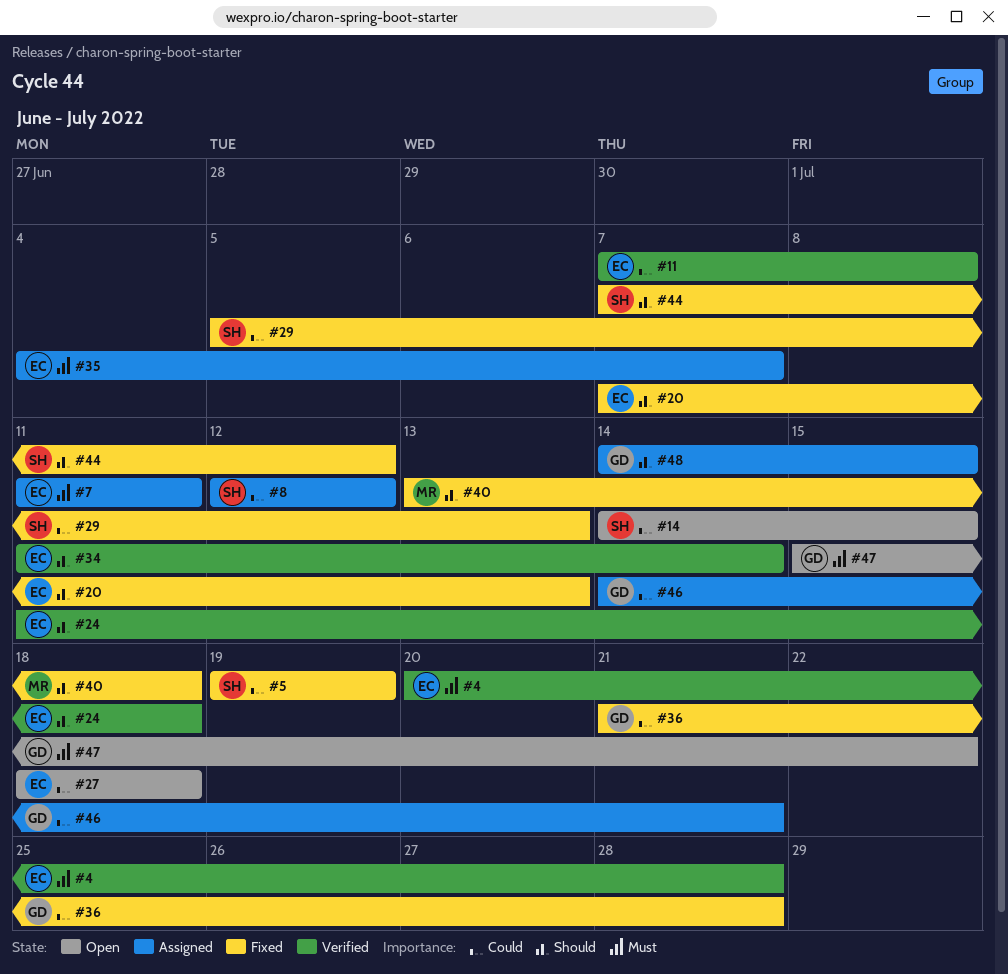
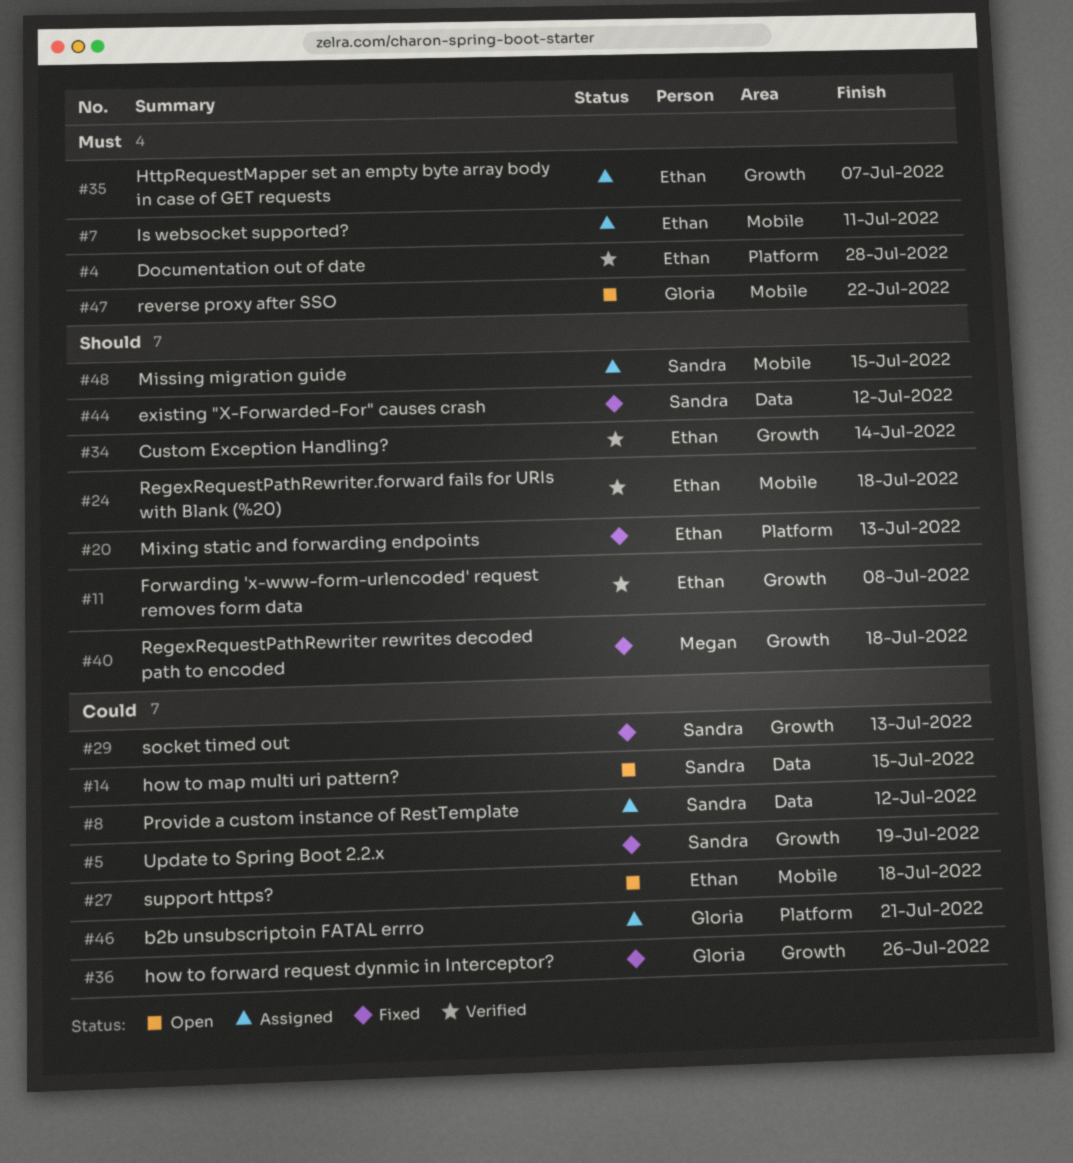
#11, priority: Could -> Should
#36, due: Jul 28 -> Jul 26
#48, owner: Gloria -> Sandra

